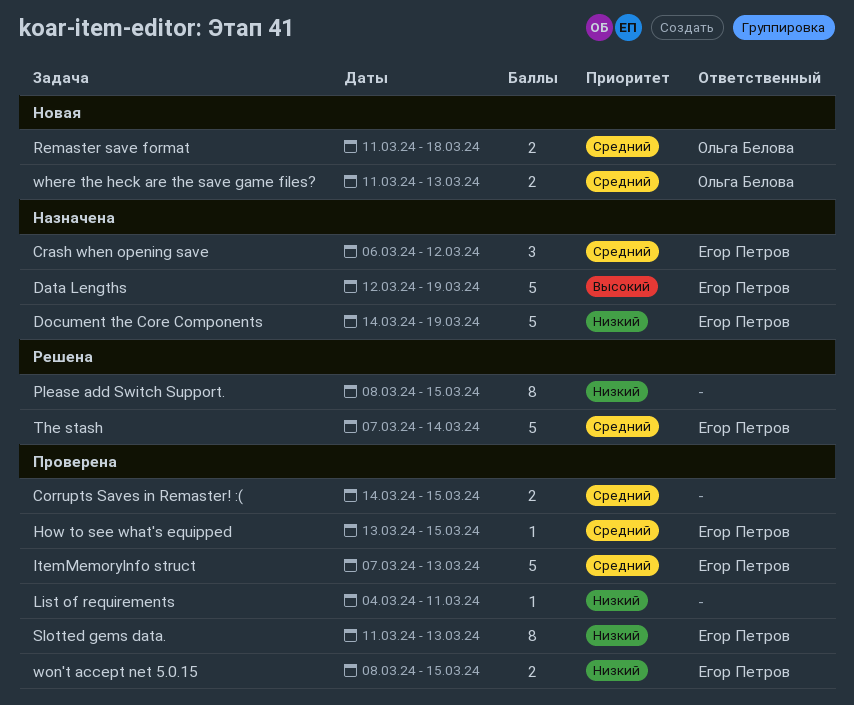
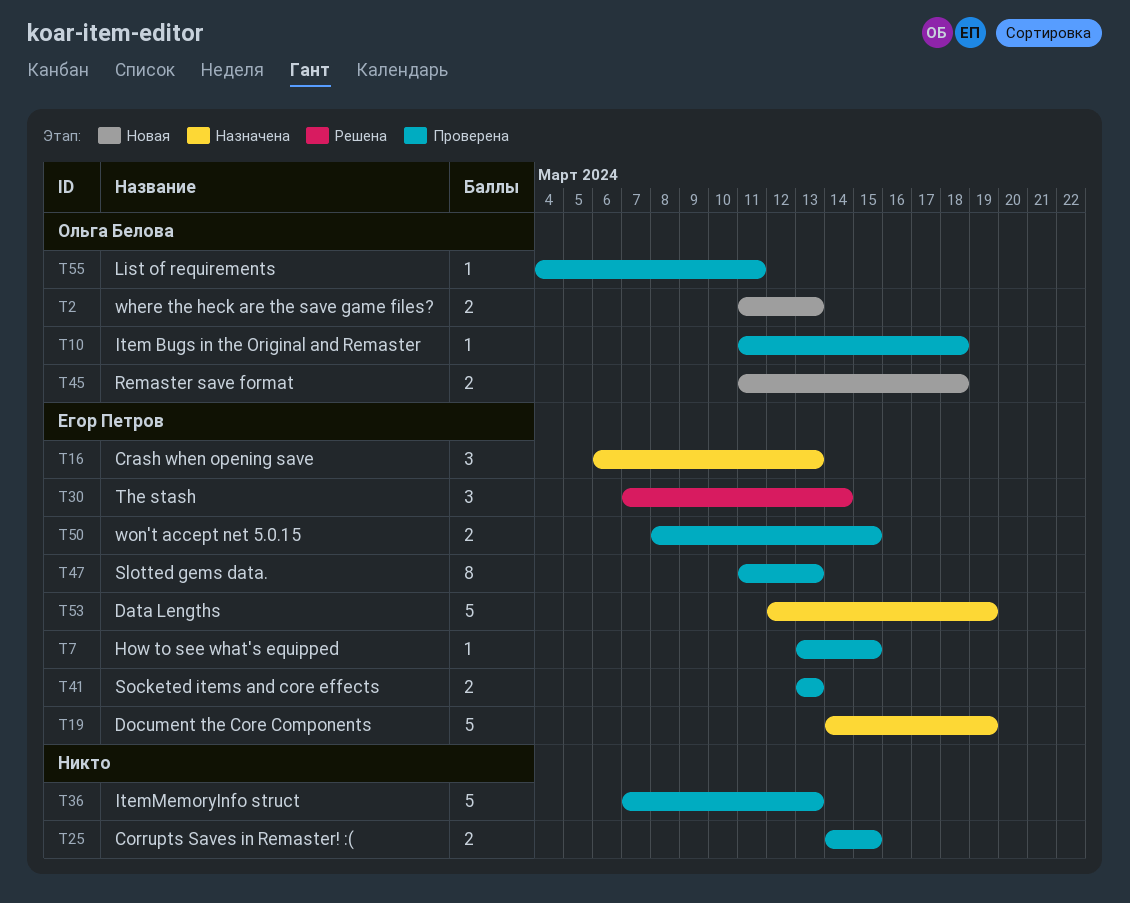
Crash when opening save, due: Mar 12 -> Mar 13
Item Bugs in the Original and Remaster: none -> present
ItemMemoryInfo struct, owner: Егор Петров -> none
List of requirements, owner: none -> Ольга Белова
Please add Switch Support.: present -> none
Socketed items and core effects: none -> present
The stash, estimate: 5 -> 3

